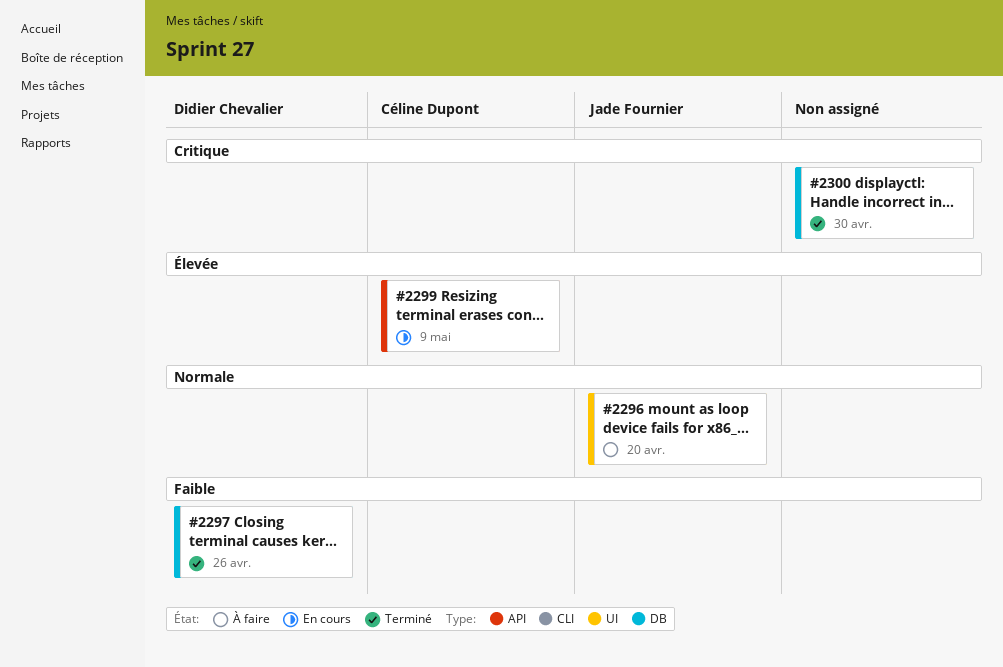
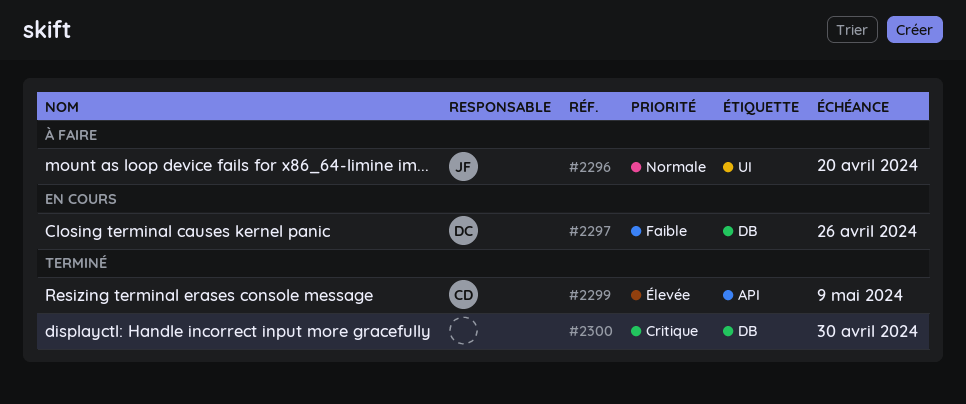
#2297, status: Terminé -> En cours
#2299, status: En cours -> Terminé

